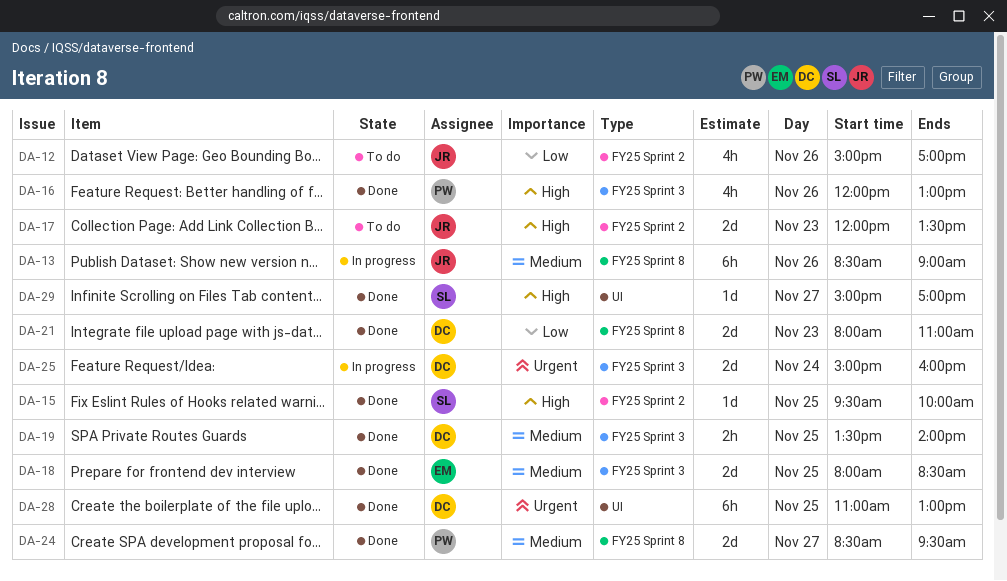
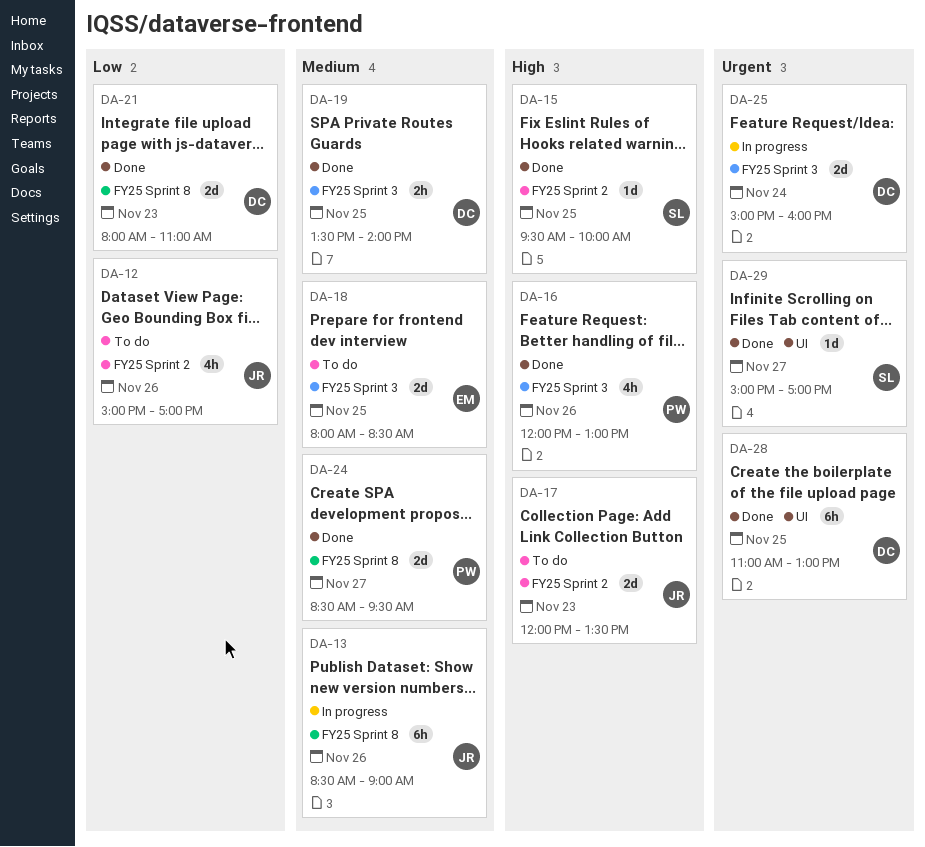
DA-18, status: Done -> To do
DA-29, priority: High -> Urgent

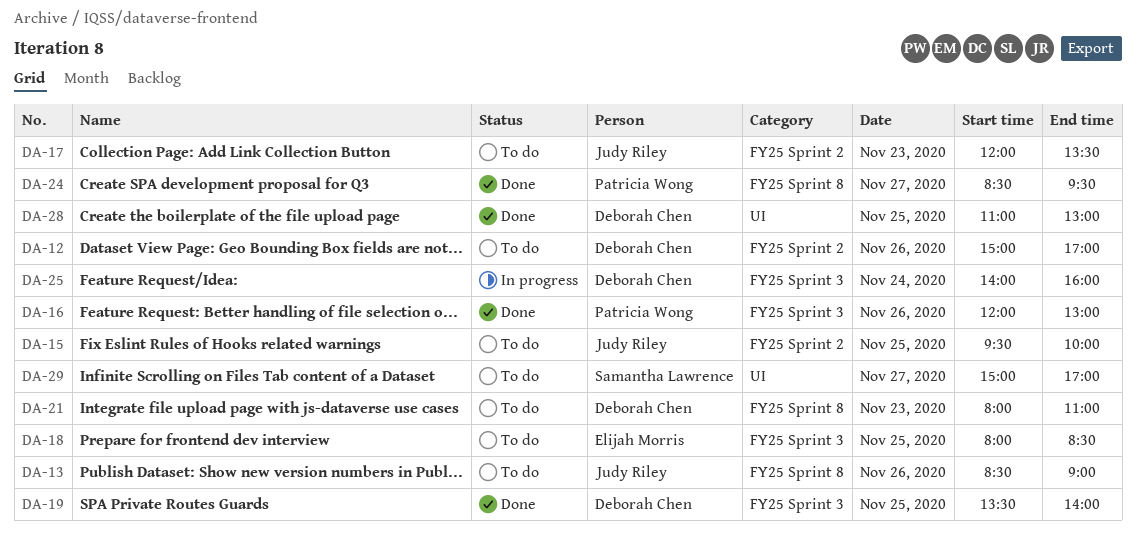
DA-12, owner: Judy Riley -> Deborah Chen
DA-13, status: In progress -> To do
DA-15, status: Done -> To do
DA-15, owner: Samantha Lawrence -> Judy Riley
DA-21, status: Done -> To do
DA-25, begins: 15:00 -> 14:00
DA-29, status: Done -> To do

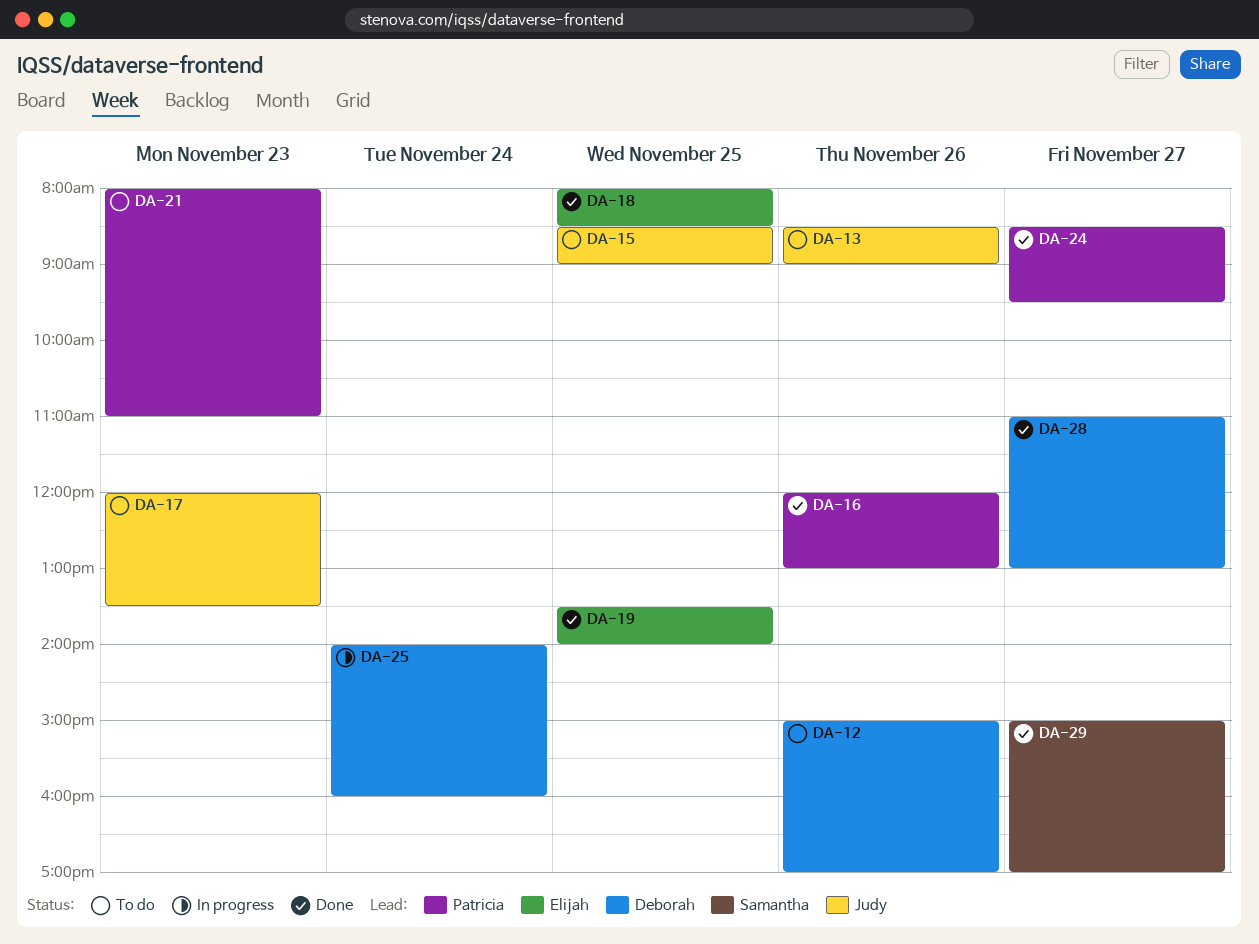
DA-15, begins: 09:30 -> 08:30
DA-15, ends: 10:00 -> 09:00
DA-18, status: To do -> Done
DA-19, owner: Deborah Chen -> Elijah Morris
DA-21, owner: Deborah Chen -> Patricia Wong
DA-28, day: Nov 25 -> Nov 27
DA-29, status: To do -> Done

